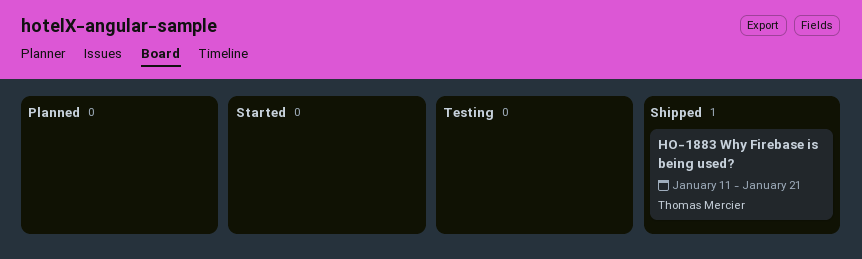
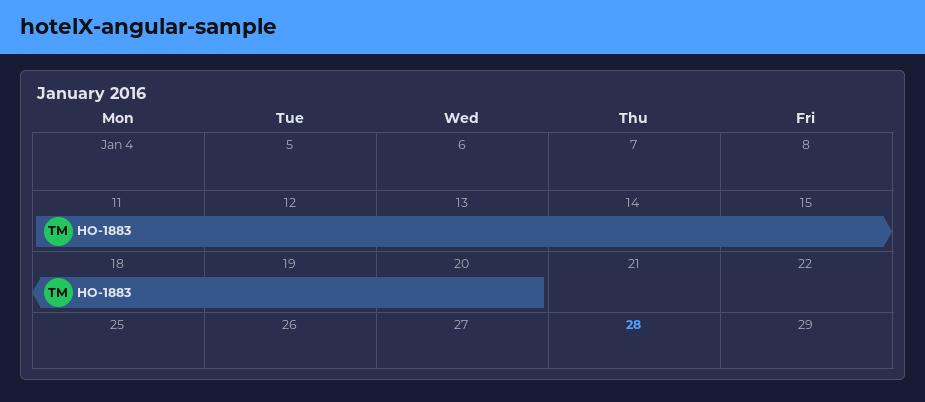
HO-1883, due: Jan 21 -> Jan 20

